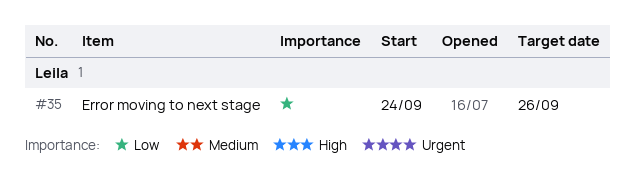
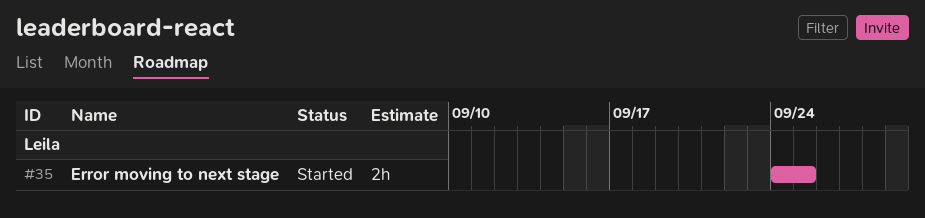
#35, due: Sep 26 -> Sep 25

